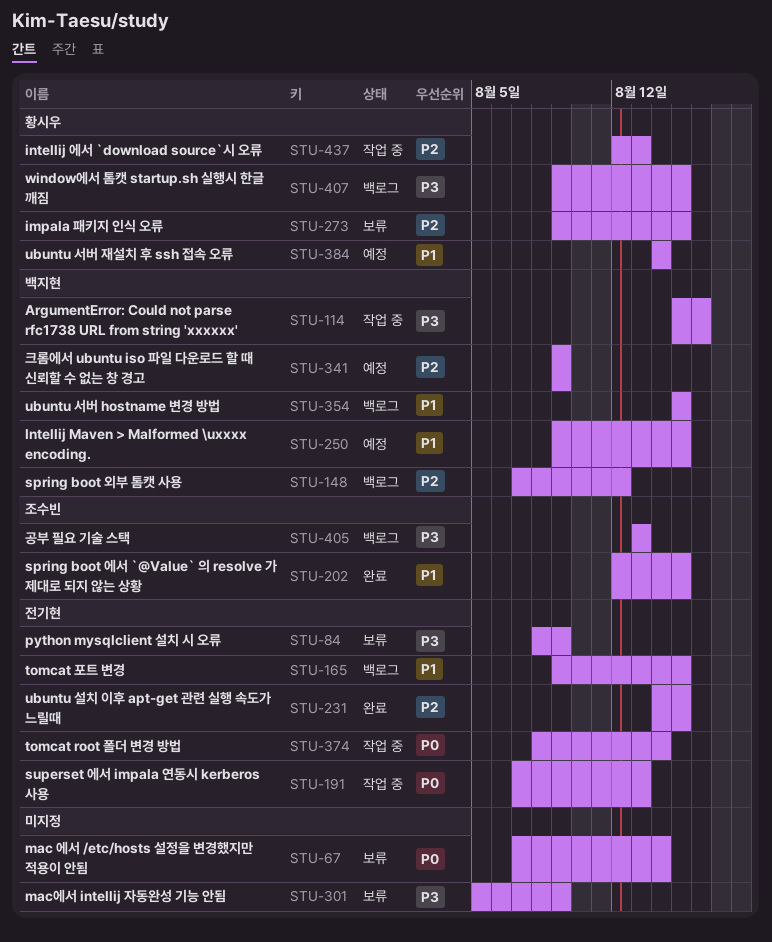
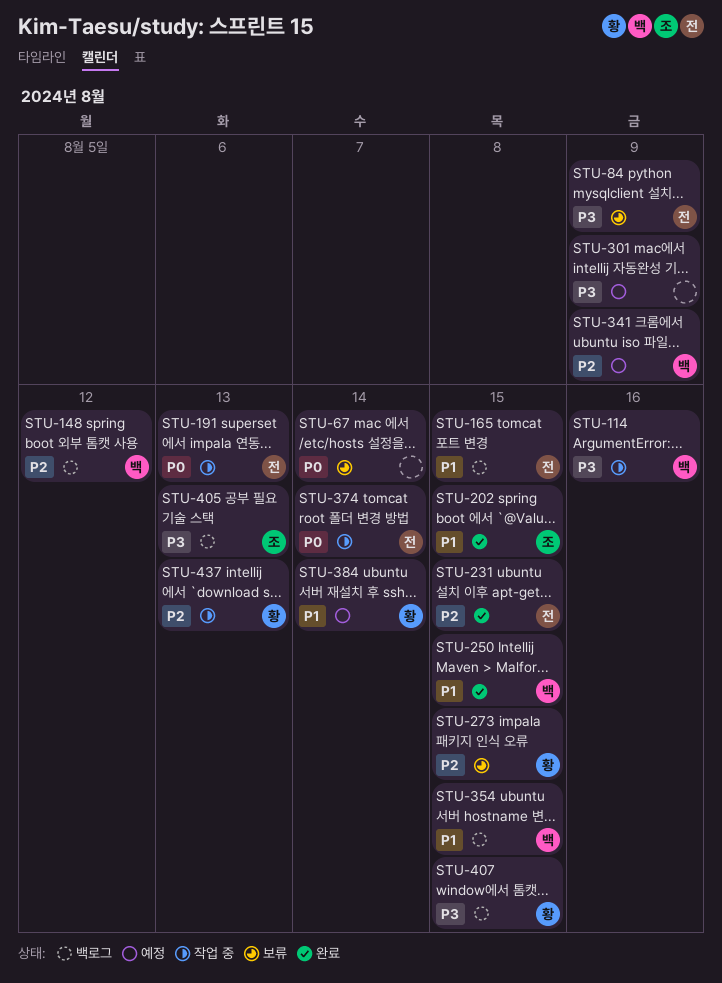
STU-250, status: 예정 -> 완료
STU-301, status: 보류 -> 예정

